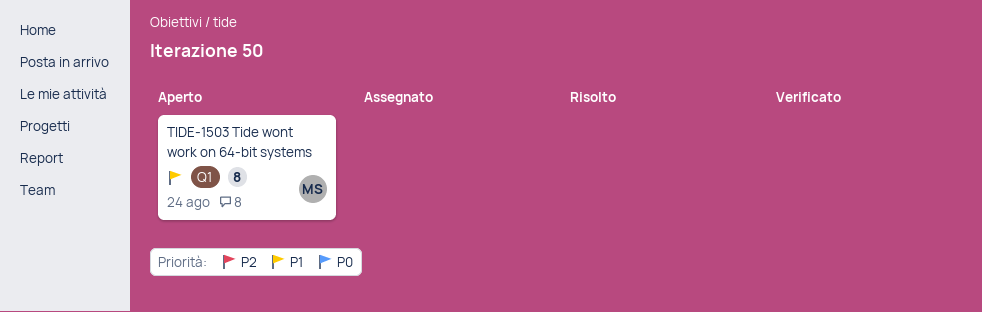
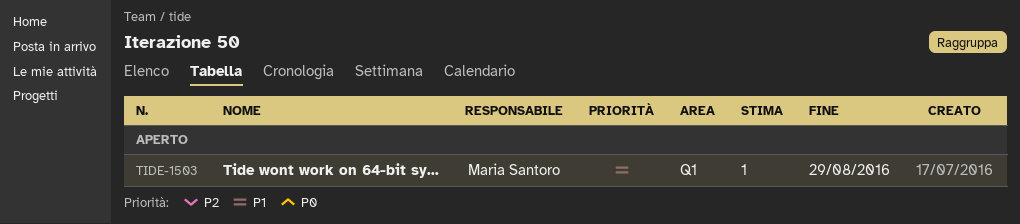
TIDE-1503, estimate: 8 -> 1
TIDE-1503, due: Aug 24 -> Aug 29

